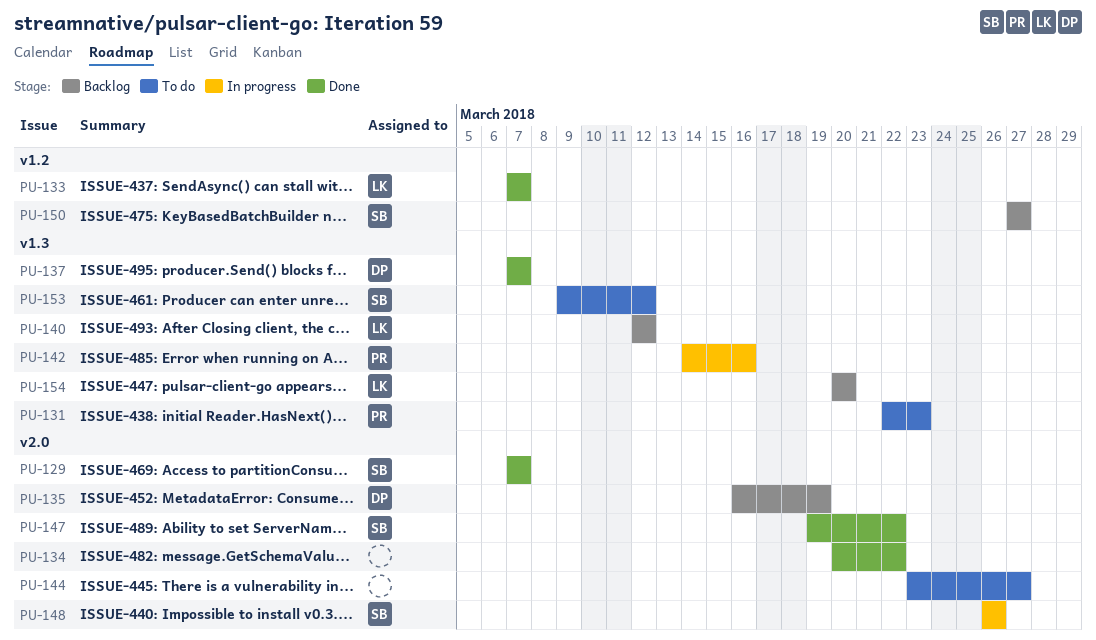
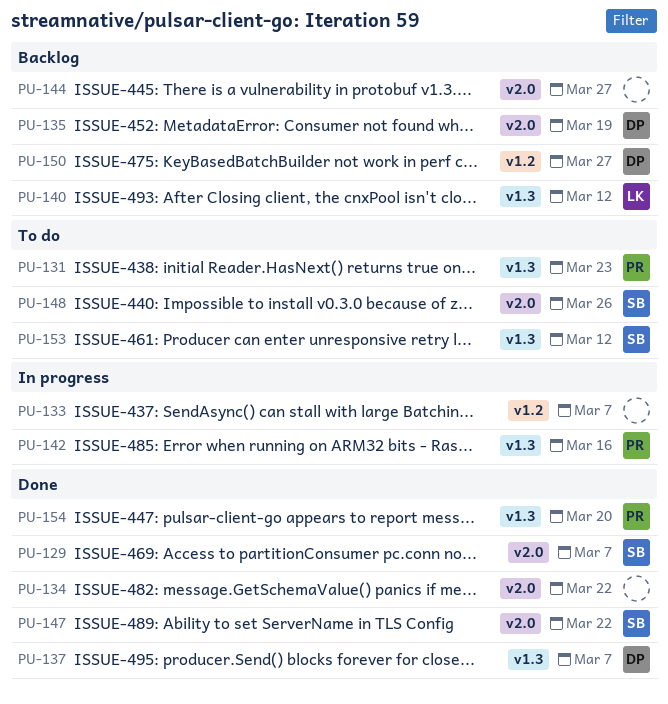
PU-133, status: Done -> In progress
PU-133, owner: LK -> none
PU-144, status: To do -> Backlog
PU-148, status: In progress -> To do
PU-150, owner: SB -> DP
PU-154, status: Backlog -> Done
PU-154, owner: LK -> PR

